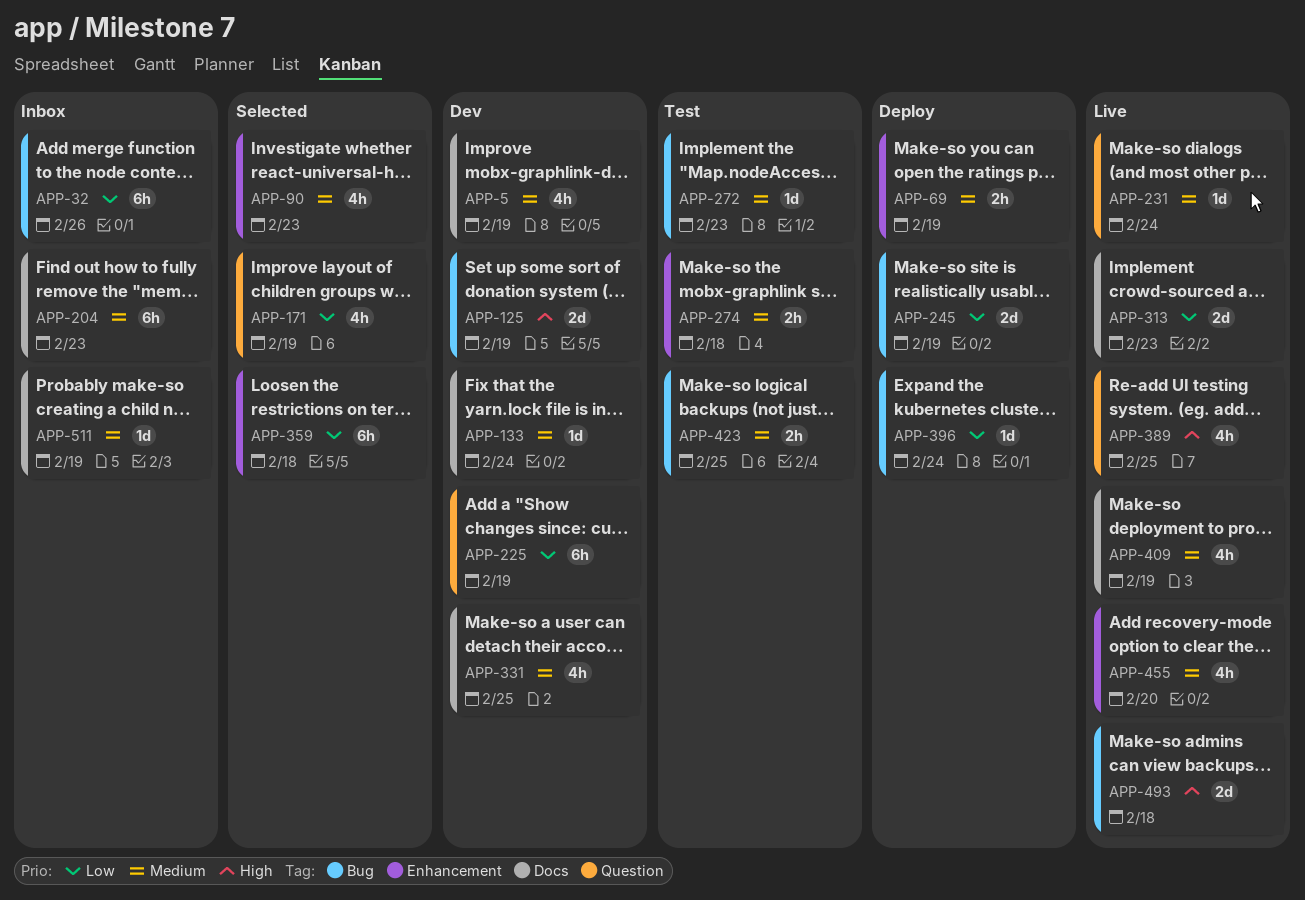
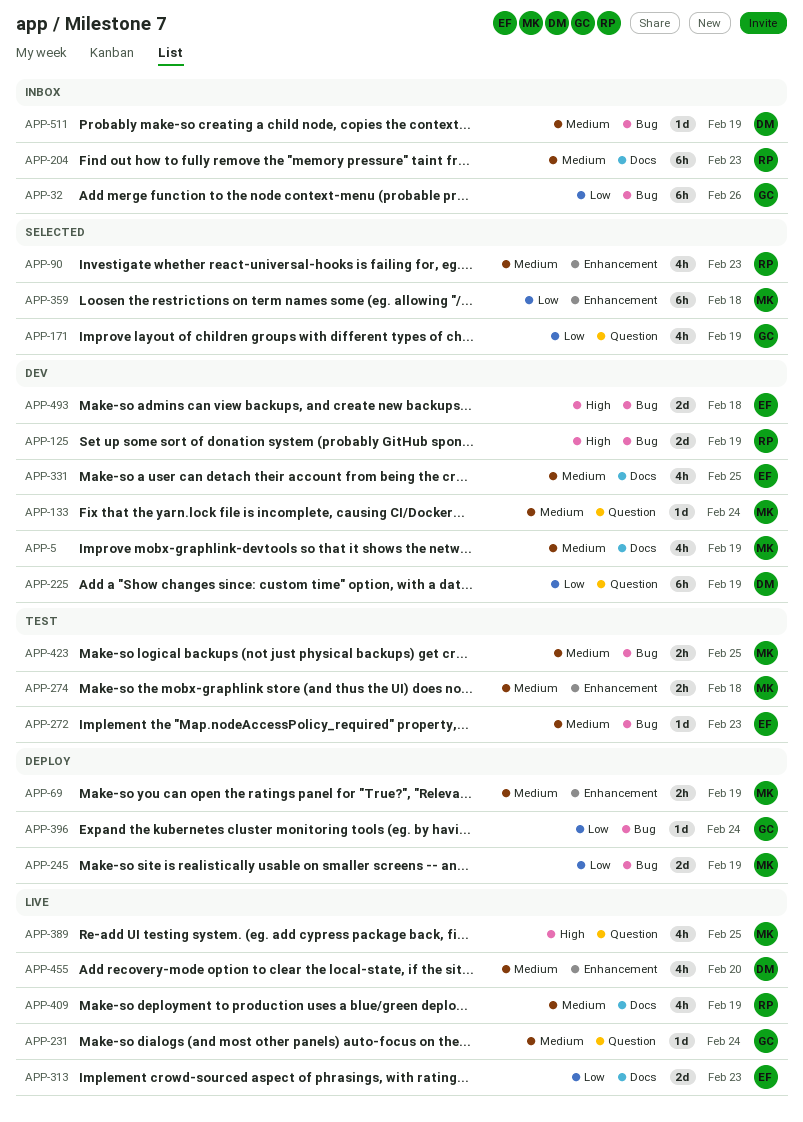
APP-133, label: Docs -> Question
APP-493, status: Live -> Dev
APP-511, label: Docs -> Bug

